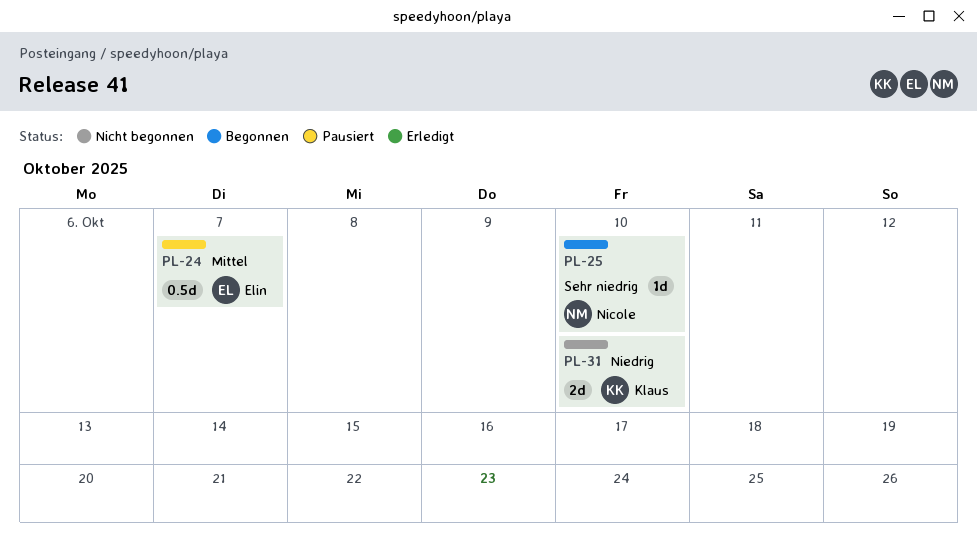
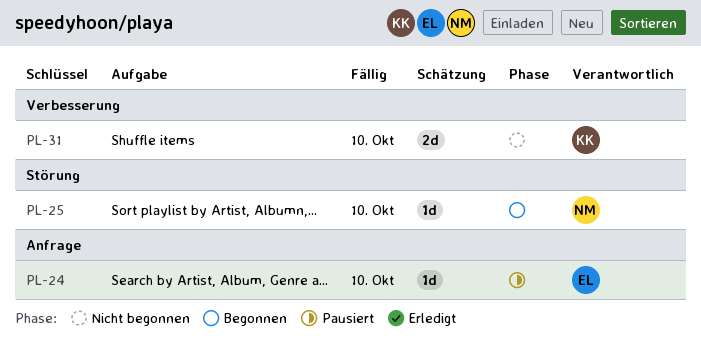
PL-24, estimate: 0.5d -> 1d
PL-24, due: Oct 7 -> Oct 10

